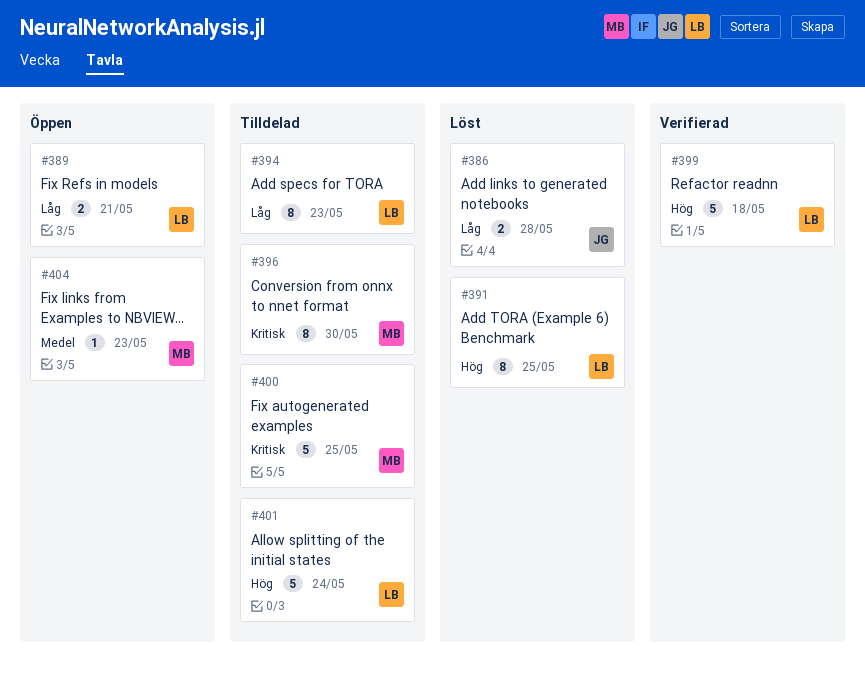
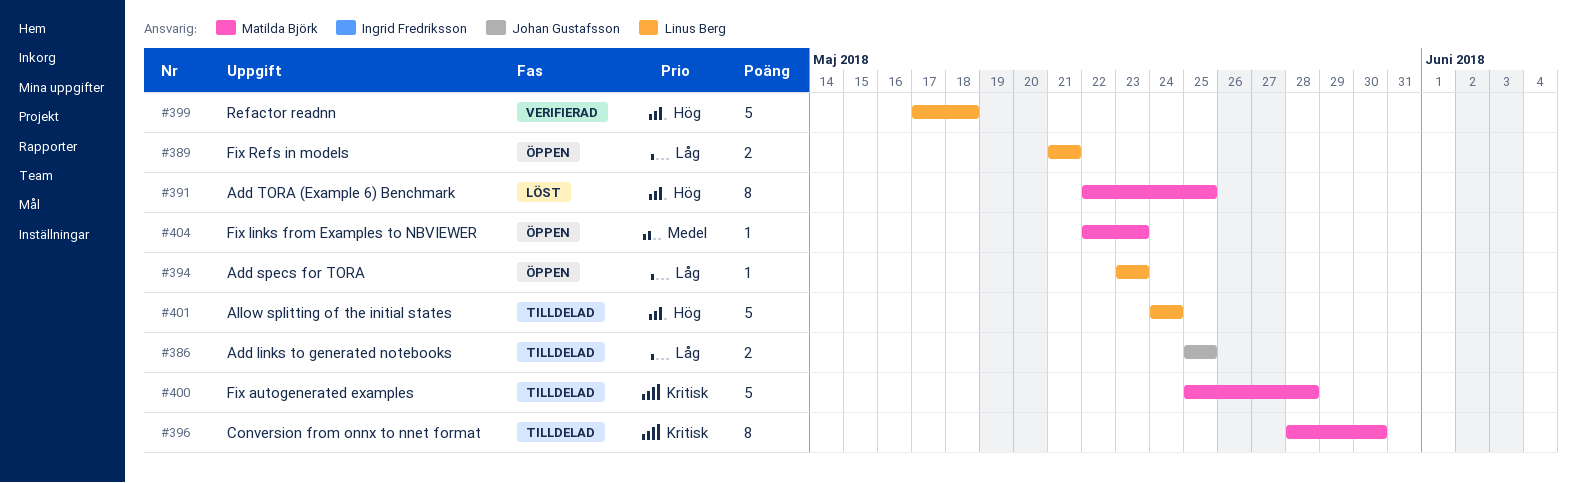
#386, status: Löst -> Tilldelad
#386, due: May 28 -> May 25
#391, owner: Linus Berg -> Matilda Björk
#394, status: Tilldelad -> Öppen
#394, estimate: 8 -> 1
#400, due: May 25 -> May 28

